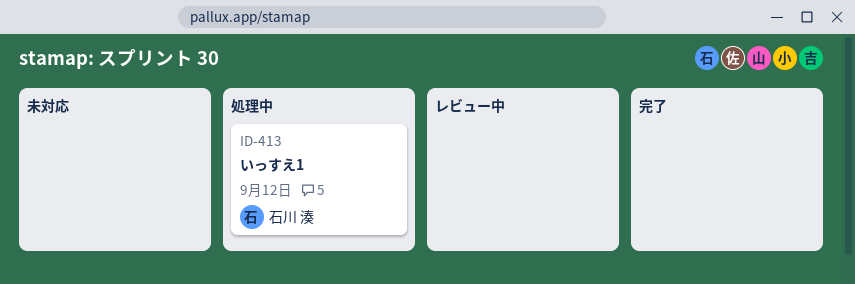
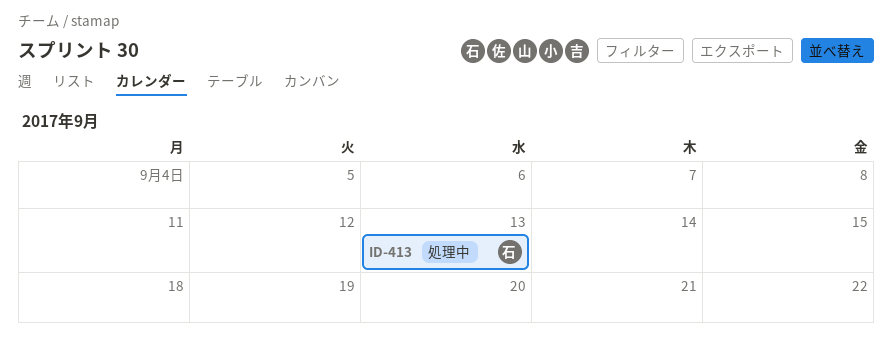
ID-413, due: Sep 12 -> Sep 13

